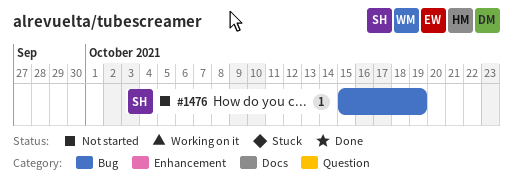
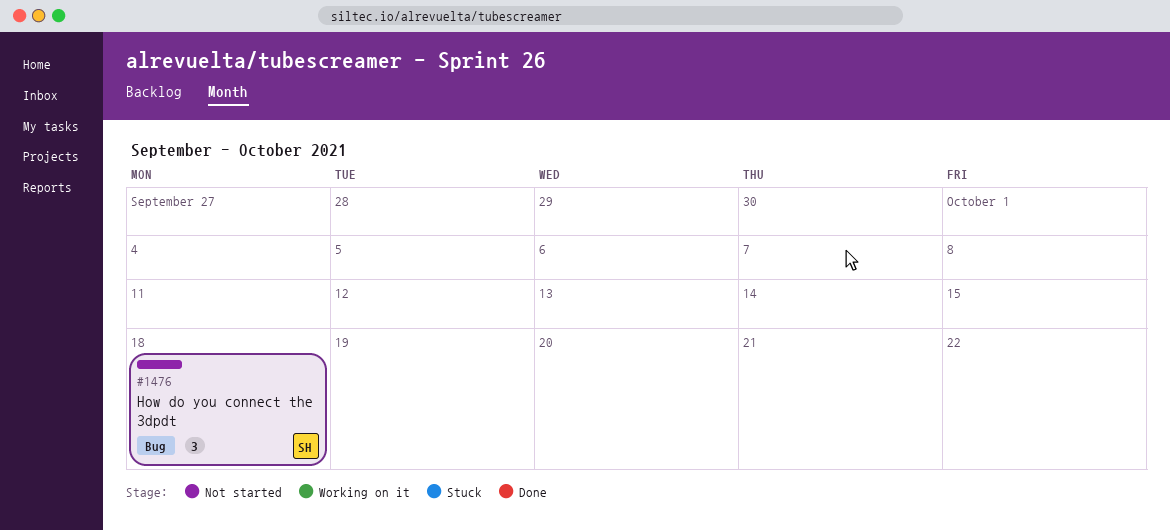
#1476, estimate: 1 -> 3
#1476, due: Oct 19 -> Oct 18

